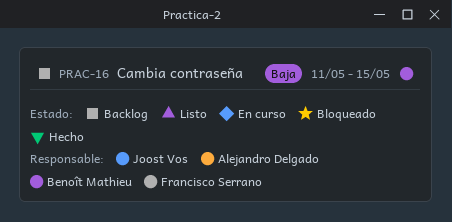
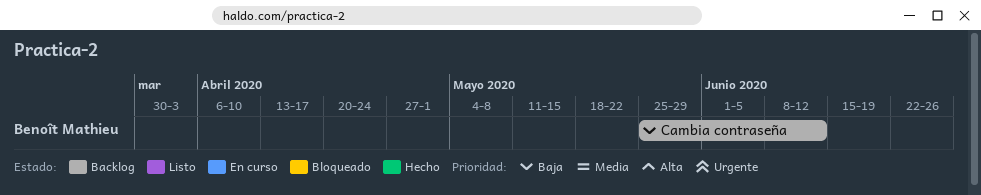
Cambia contraseña, start: May 11 -> May 25
Cambia contraseña, due: May 15 -> Jun 12

